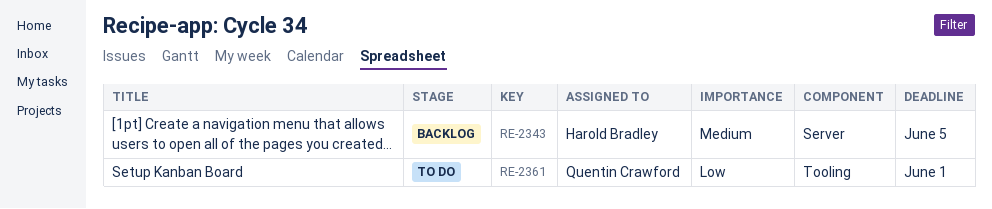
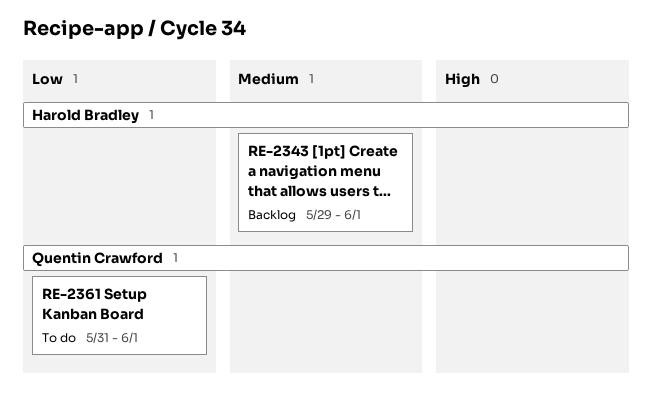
RE-2343, due: Jun 5 -> Jun 1

